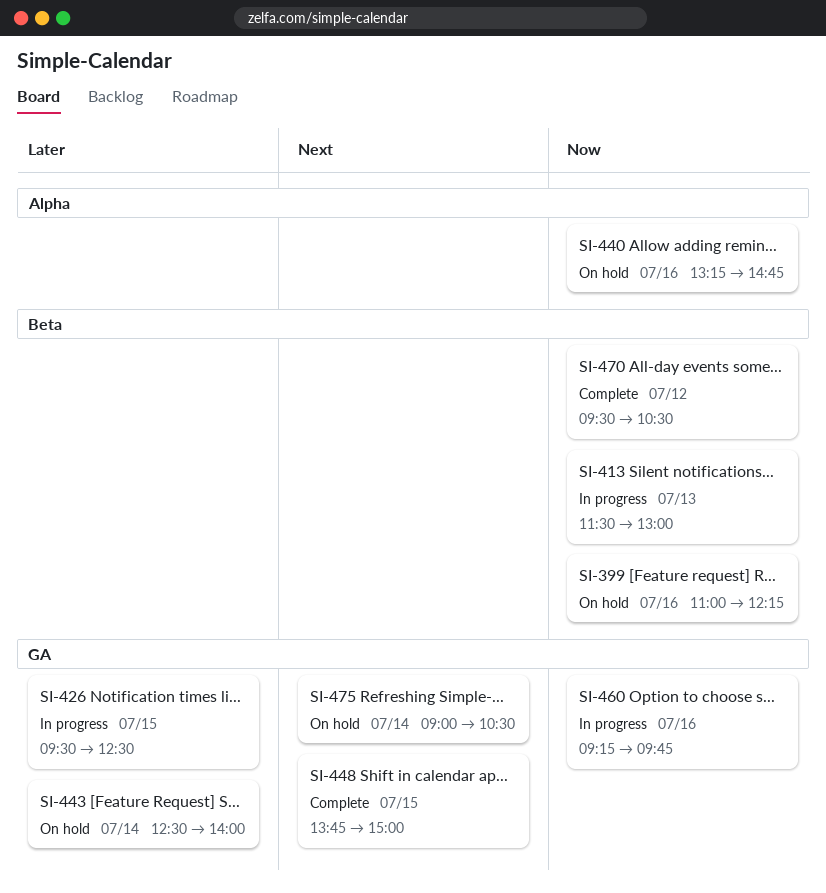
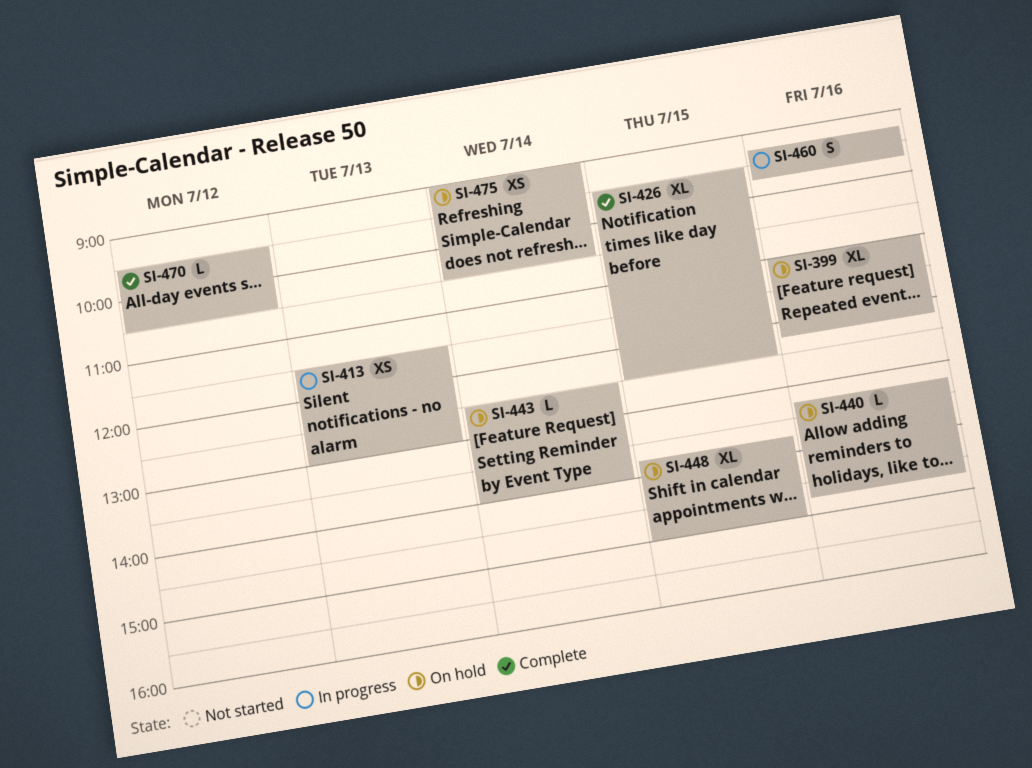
SI-426, status: In progress -> Complete
SI-448, status: Complete -> On hold

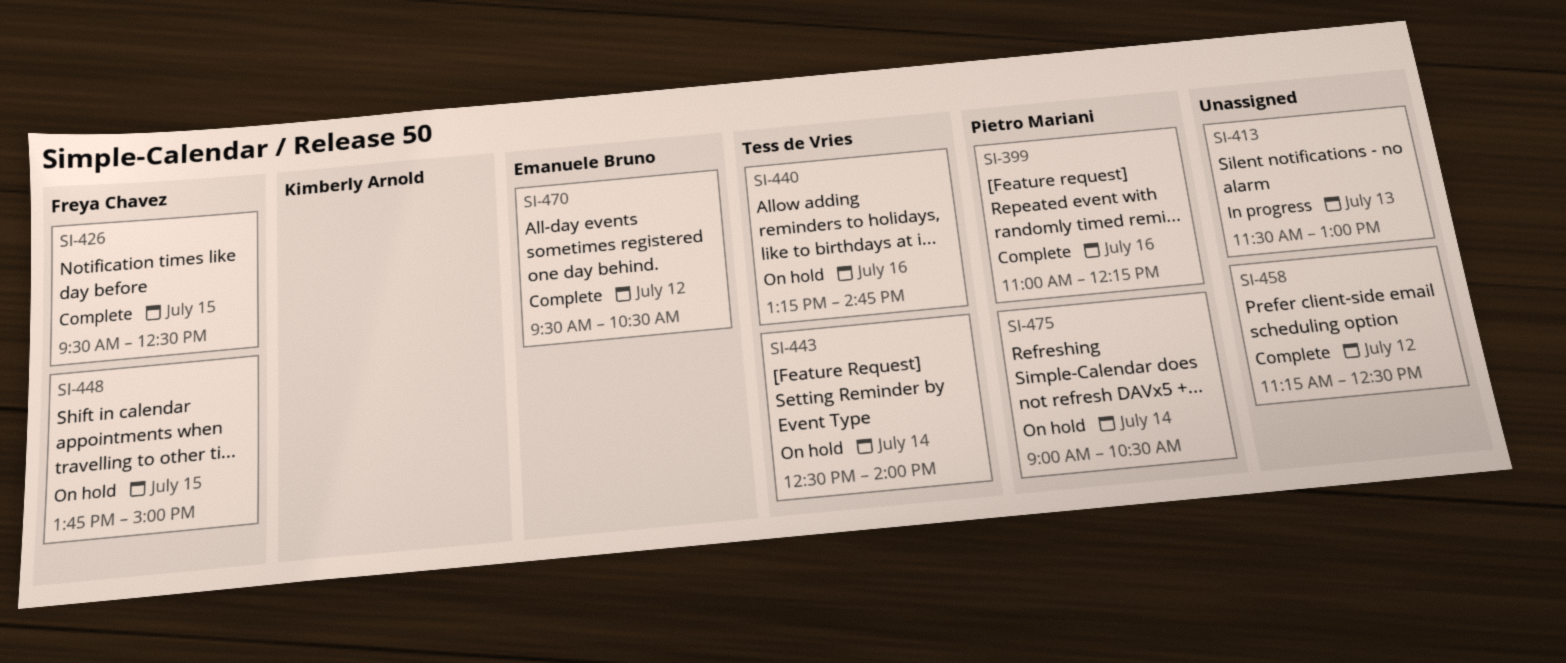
SI-399, status: On hold -> Complete
SI-458: none -> present
SI-460: present -> none

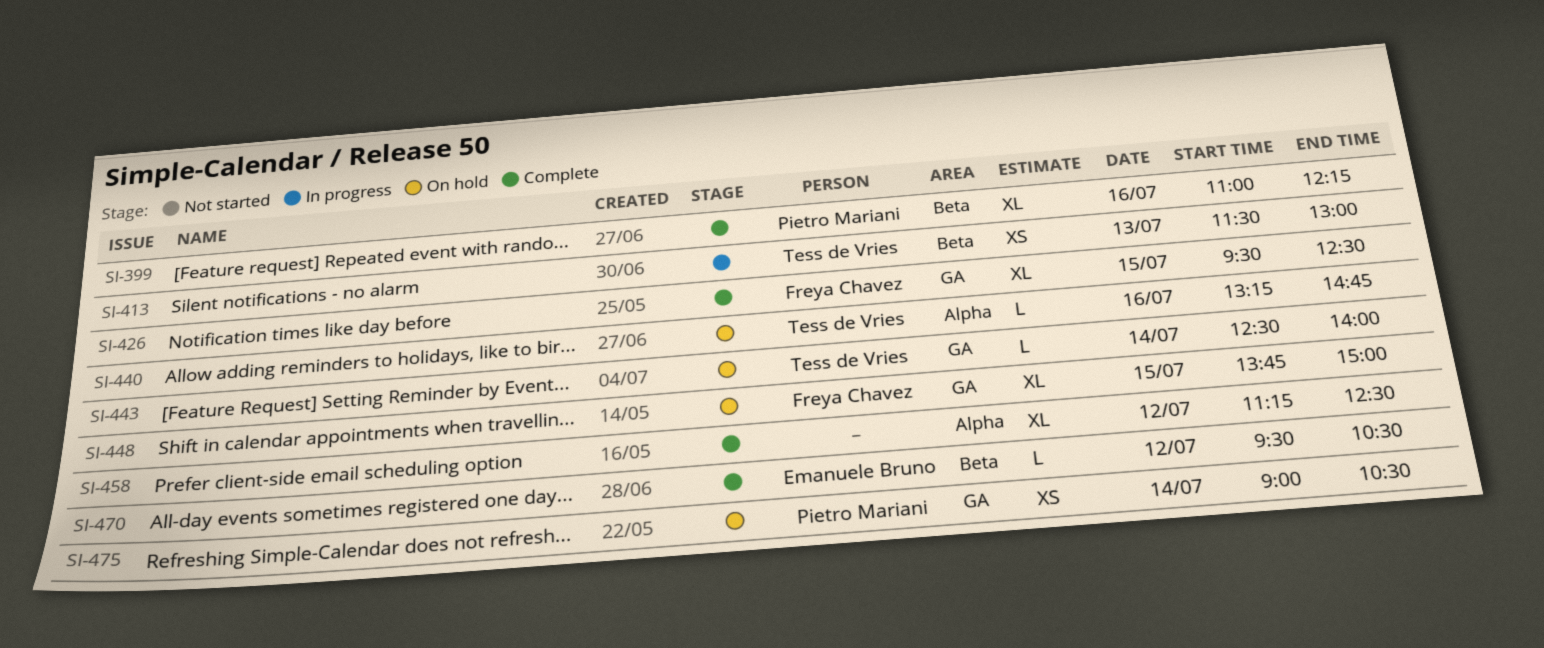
SI-413, owner: none -> Tess de Vries

